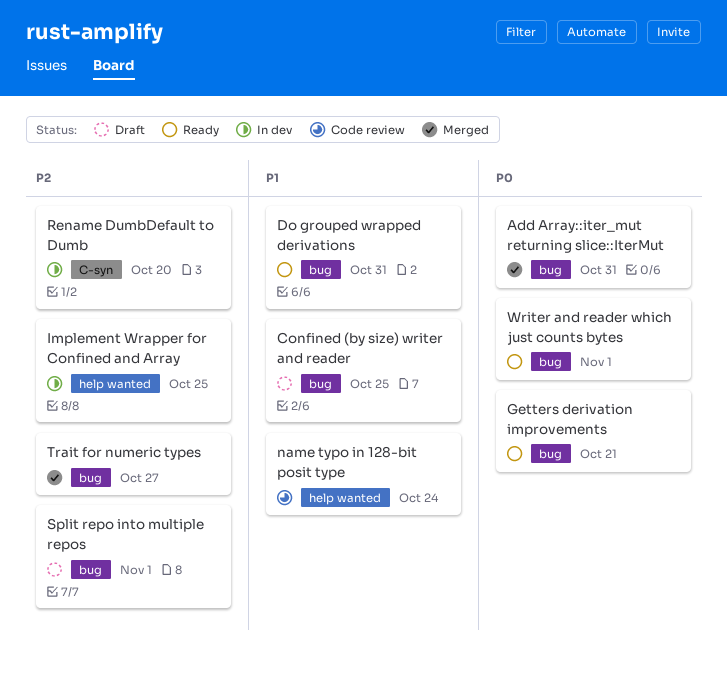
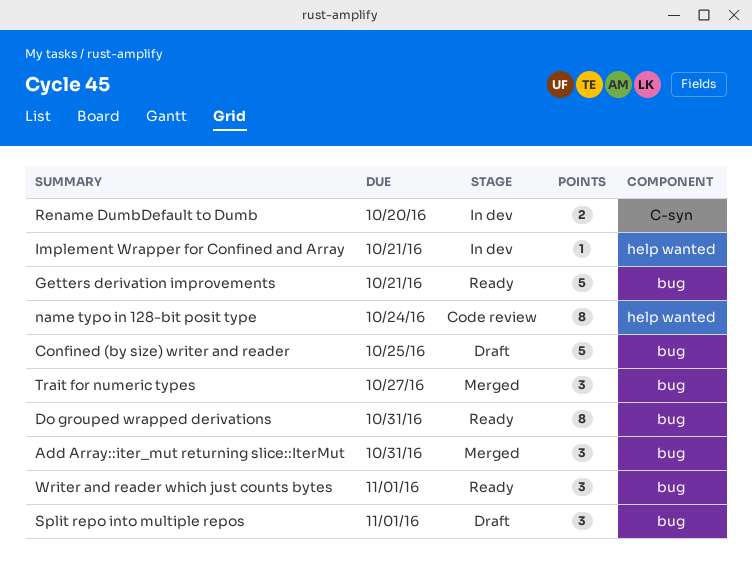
Implement Wrapper for Confined and Array, due: Oct 25 -> Oct 21

